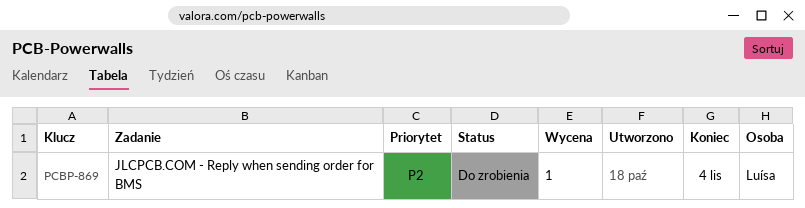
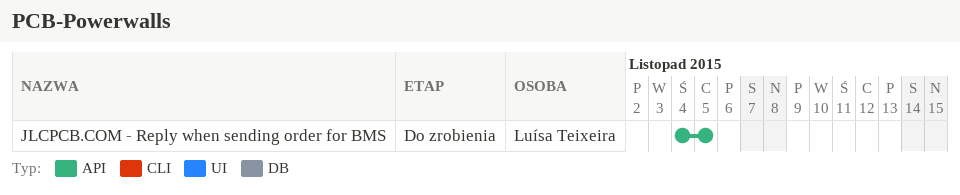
JLCPCB.COM - Reply when sending order for BMS, due: Nov 4 -> Nov 5

